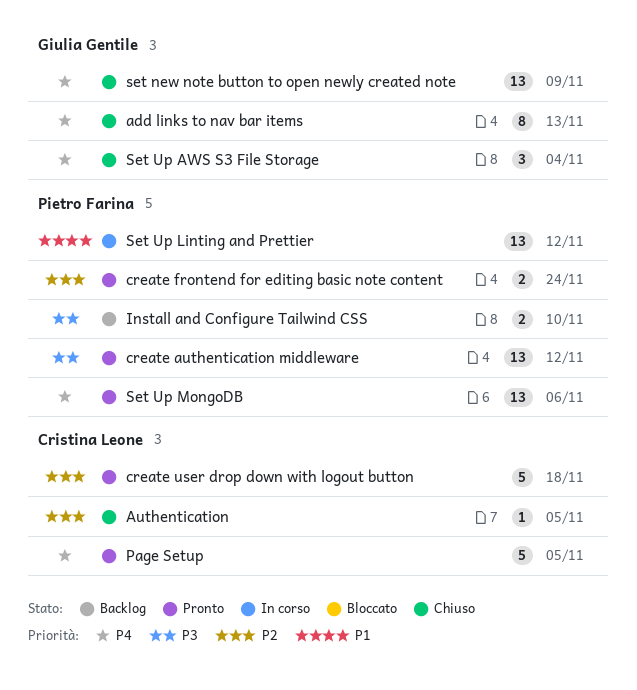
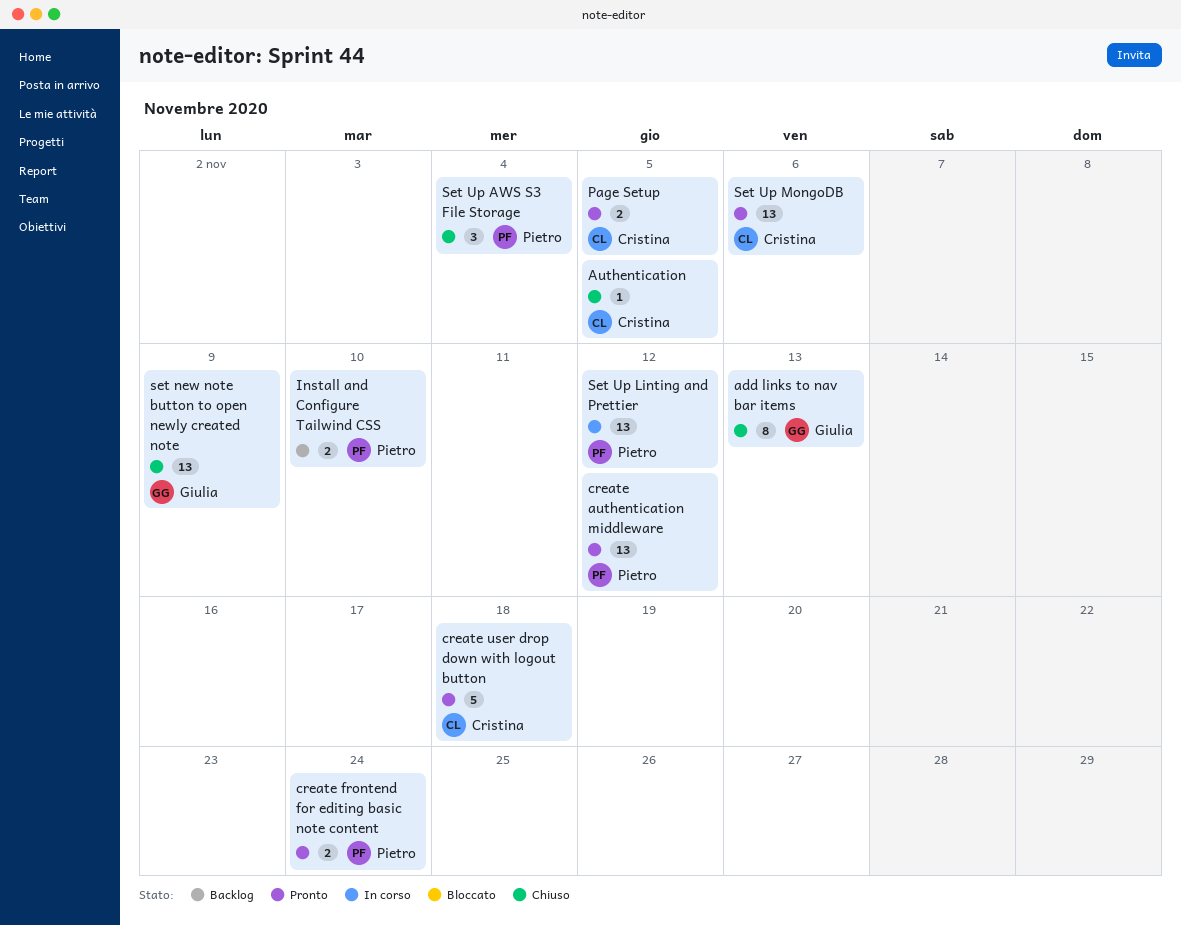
Page Setup, estimate: 5 -> 2
Set Up AWS S3 File Storage, owner: Giulia Gentile -> Pietro Farina
Set Up MongoDB, owner: Pietro Farina -> Cristina Leone

